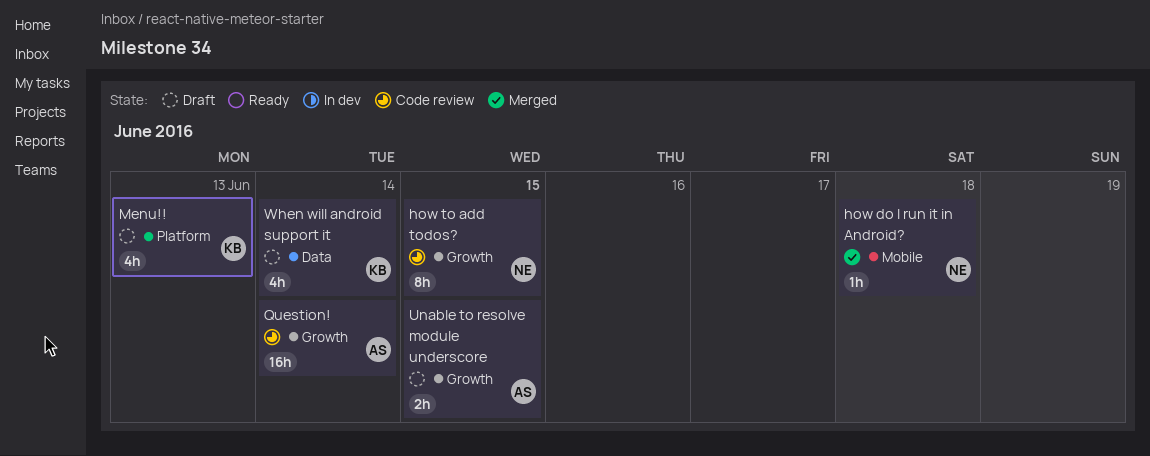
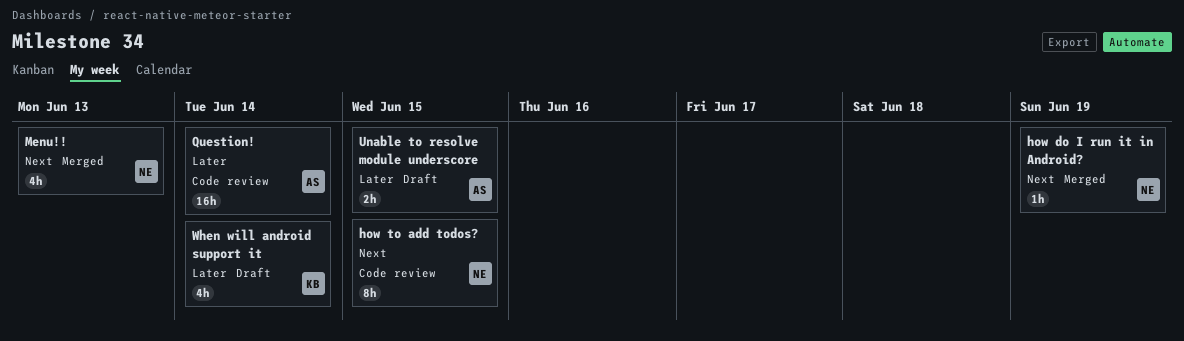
how do I run it in Android?, due: Jun 18 -> Jun 19
Menu!!, status: Draft -> Merged
Menu!!, owner: KB -> NE

